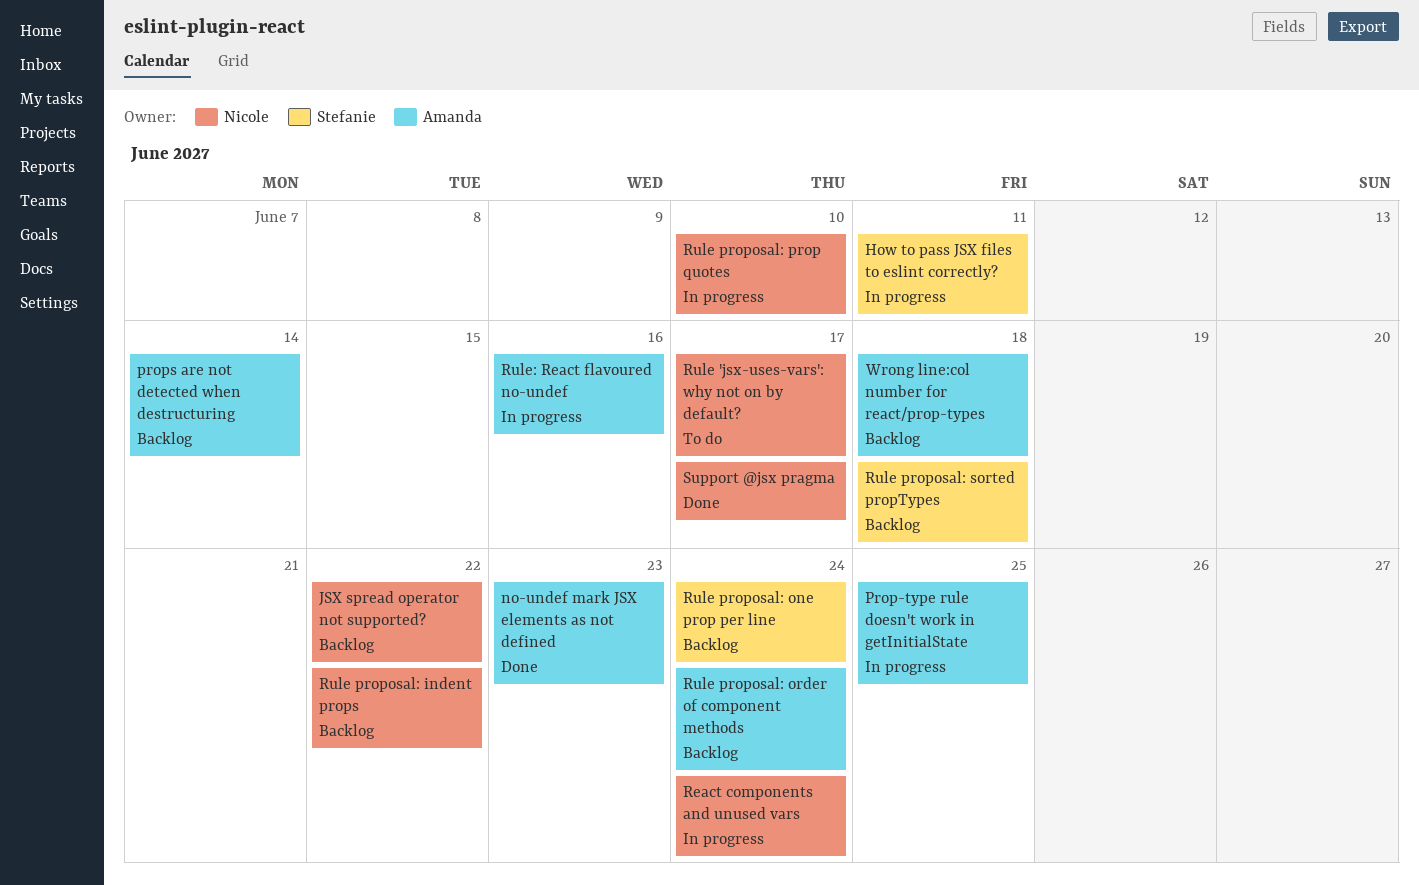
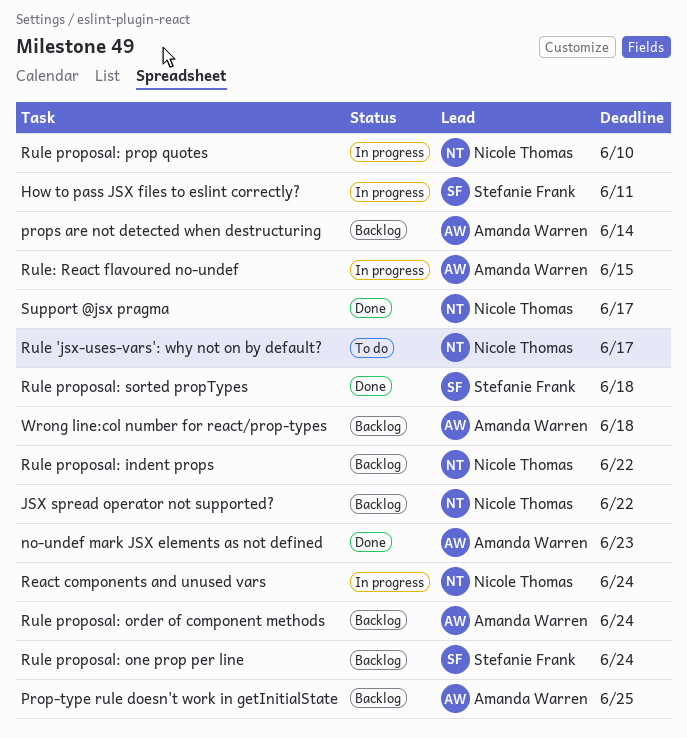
Prop-type rule doesn't work in getInitialState, status: In progress -> Backlog
Rule proposal: sorted propTypes, status: Backlog -> Done
Rule: React flavoured no-undef, due: Jun 16 -> Jun 15

